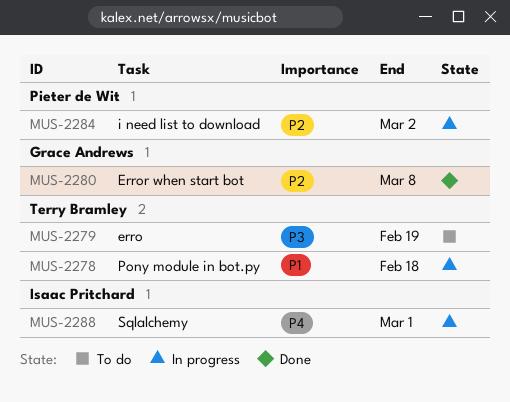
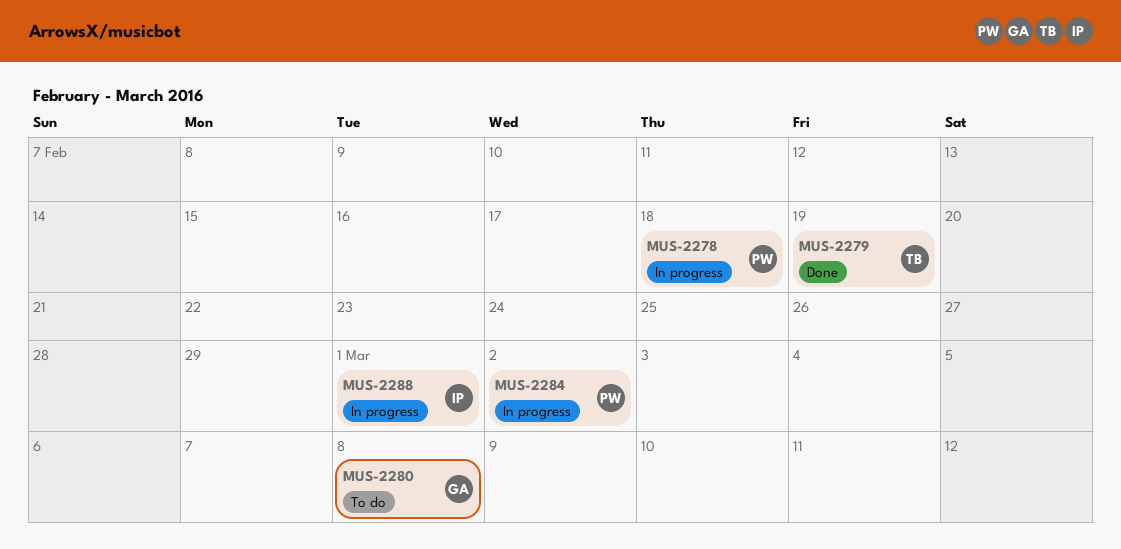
MUS-2278, owner: Terry Bramley -> Pieter de Wit
MUS-2279, status: To do -> Done
MUS-2280, status: Done -> To do

